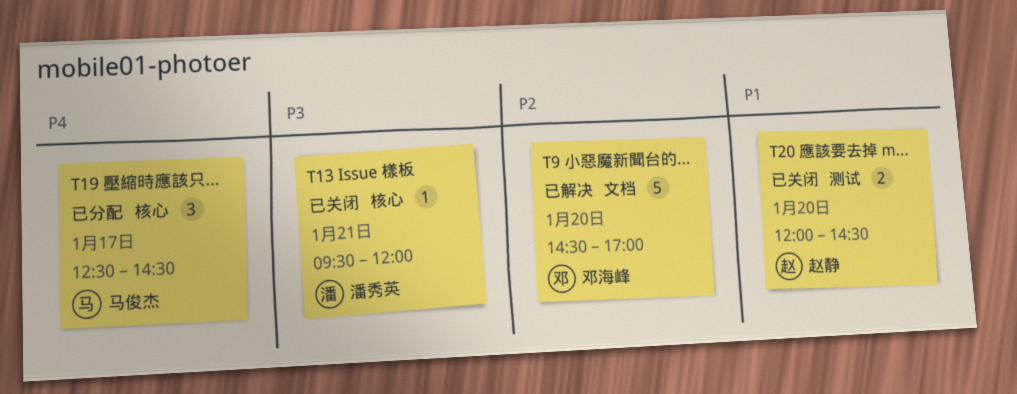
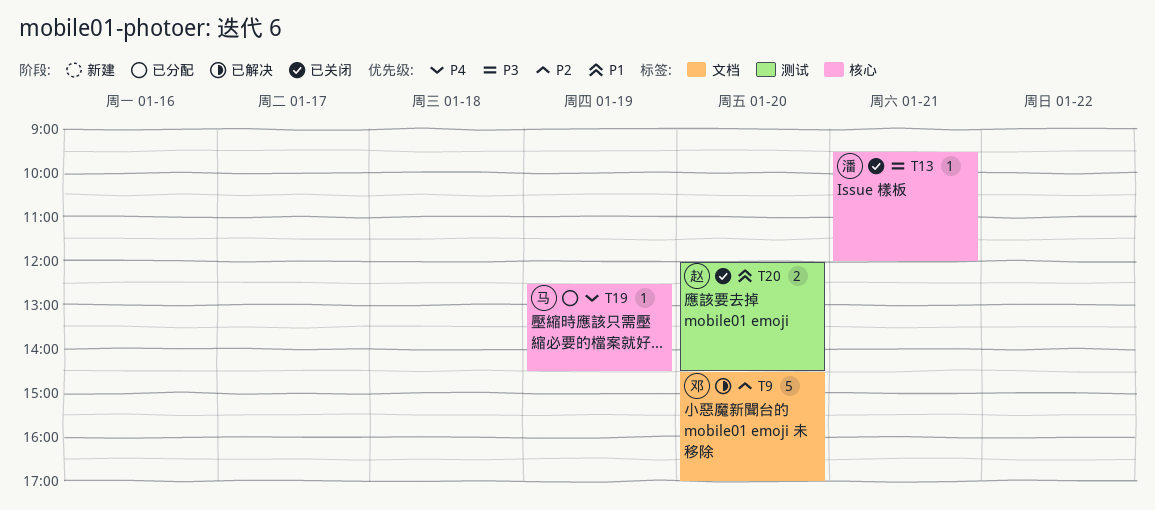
T19, estimate: 3 -> 1
T19, day: Jan 17 -> Jan 19

